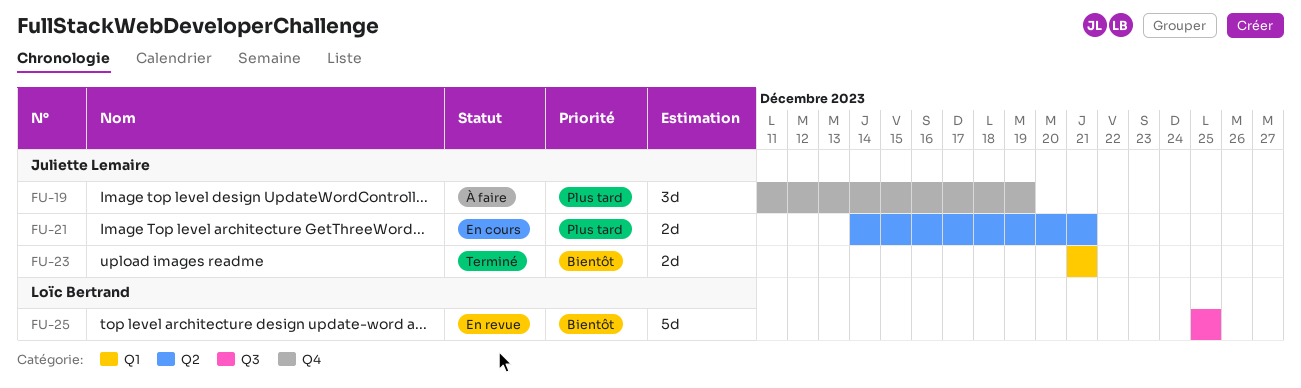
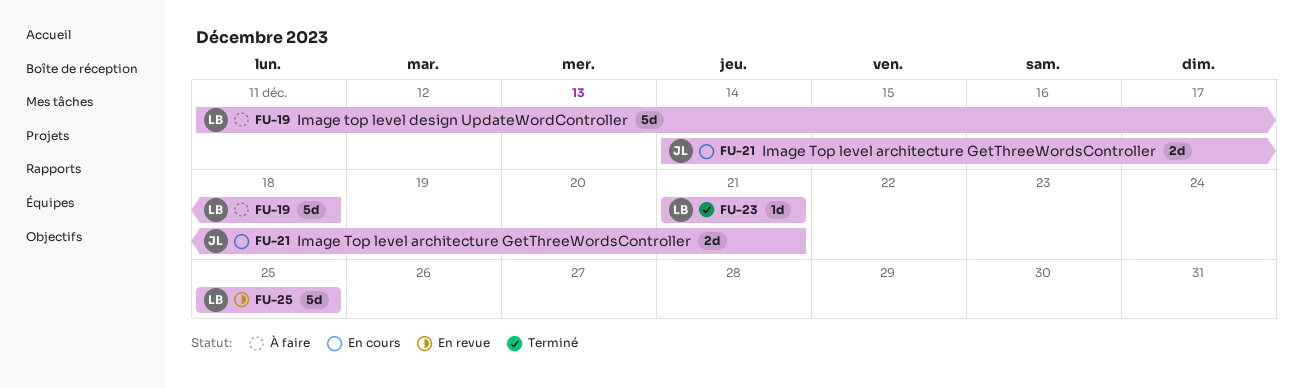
FU-19, owner: Juliette Lemaire -> Loïc Bertrand
FU-19, estimate: 3d -> 5d
FU-19, due: Dec 19 -> Dec 18
FU-23, owner: Juliette Lemaire -> Loïc Bertrand
FU-23, estimate: 2d -> 1d

